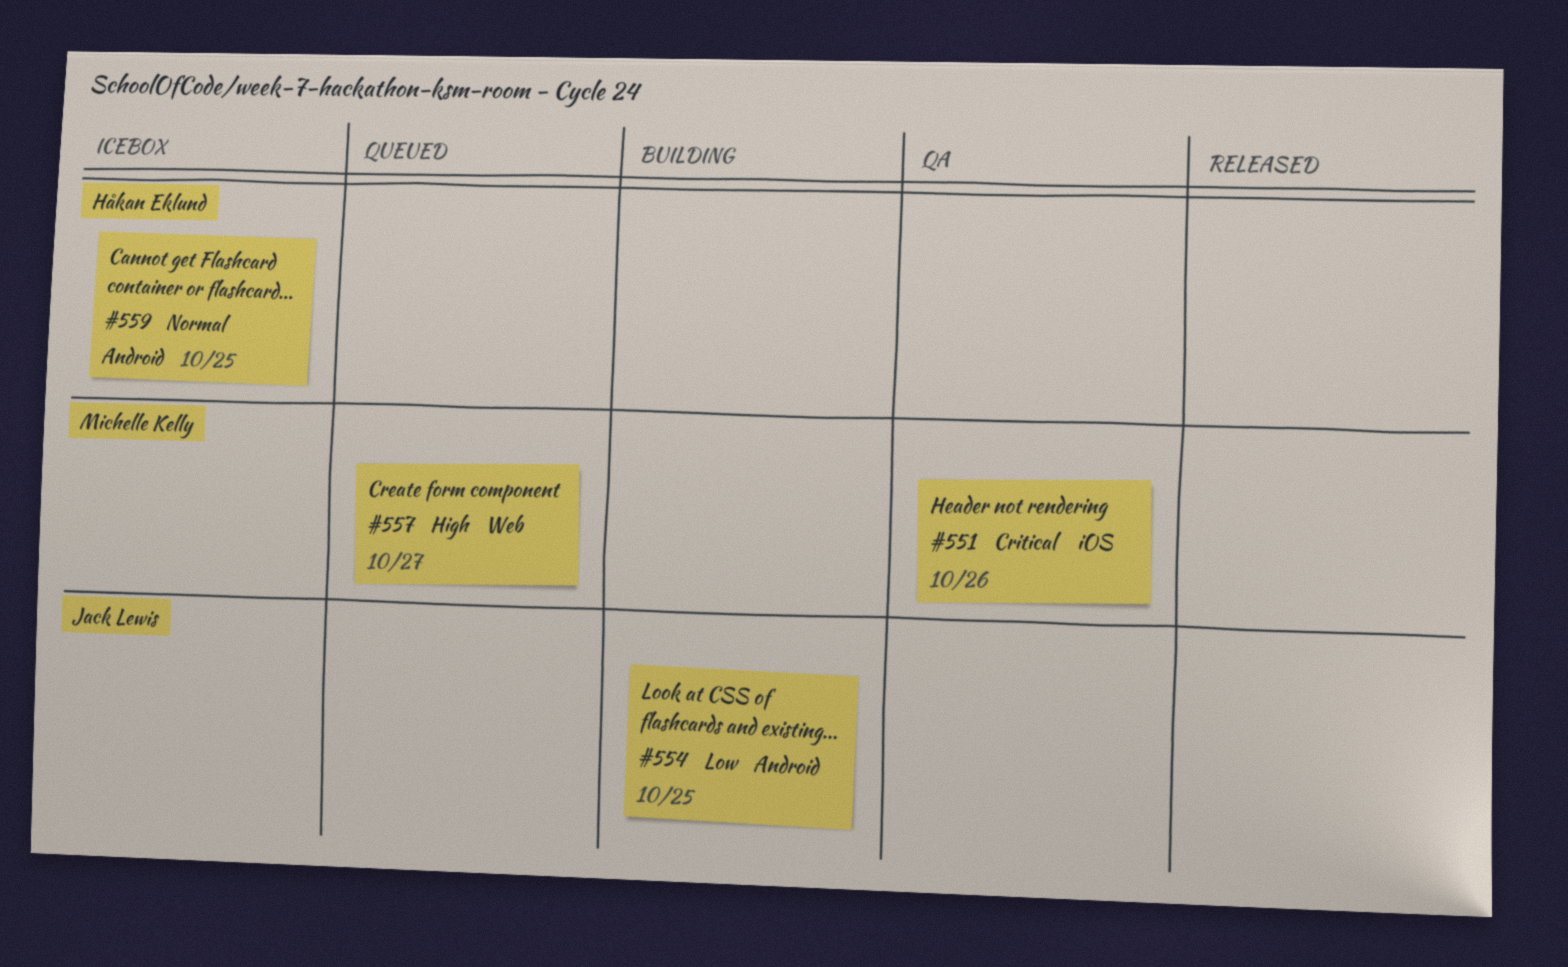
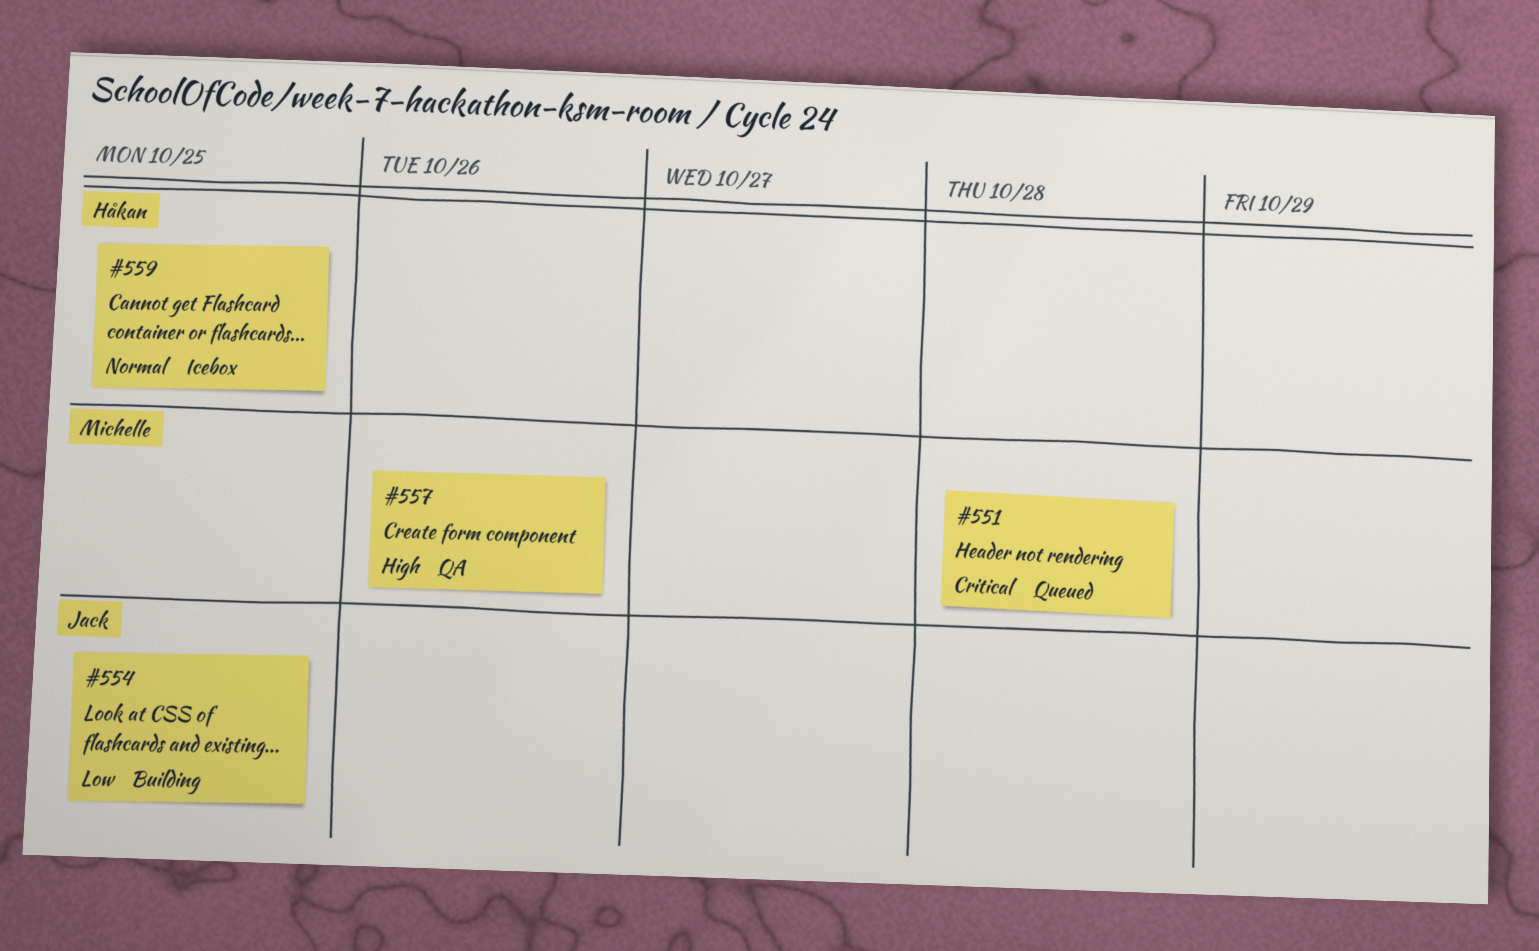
#551, status: QA -> Queued
#551, due: Oct 26 -> Oct 28
#557, status: Queued -> QA
#557, due: Oct 27 -> Oct 26

